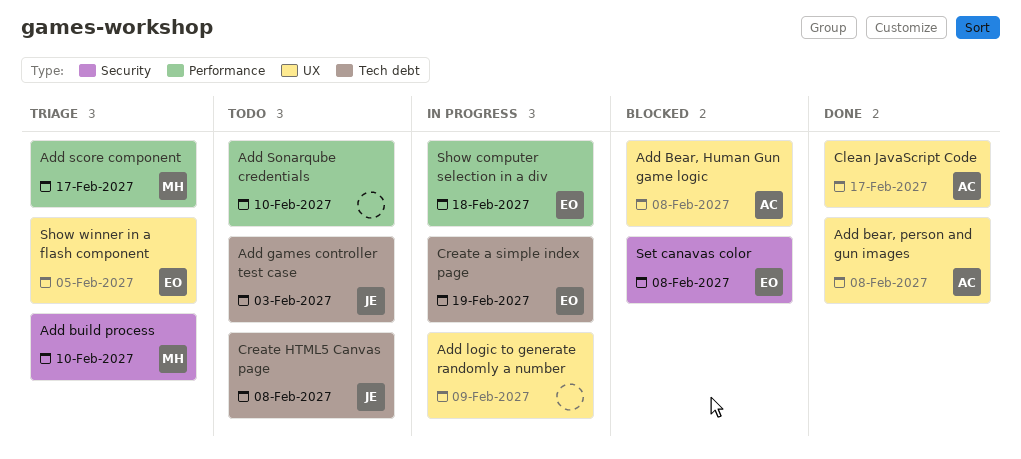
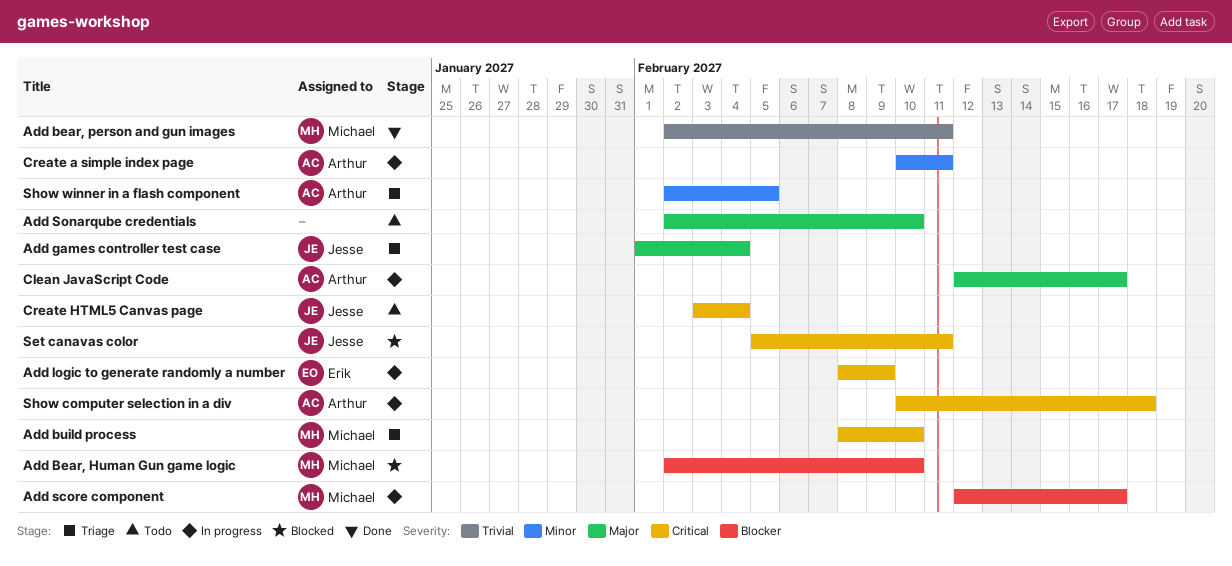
Add Bear, Human Gun game logic, owner: Arthur -> Michael
Add Bear, Human Gun game logic, due: Feb 8 -> Feb 10
Add bear, person and gun images, owner: Arthur -> Michael
Add bear, person and gun images, due: Feb 8 -> Feb 11
Add games controller test case, status: Todo -> Triage
Add games controller test case, due: Feb 3 -> Feb 4
Add logic to generate randomly a number, owner: none -> Erik
Add score component, status: Triage -> In progress
Clean JavaScript Code, status: Done -> In progress
Create a simple index page, owner: Erik -> Arthur
Create a simple index page, due: Feb 19 -> Feb 11
Create HTML5 Canvas page, due: Feb 8 -> Feb 4
Set canavas color, owner: Erik -> Jesse
Set canavas color, due: Feb 8 -> Feb 11
Show computer selection in a div, owner: Erik -> Arthur
Show winner in a flash component, owner: Erik -> Arthur

